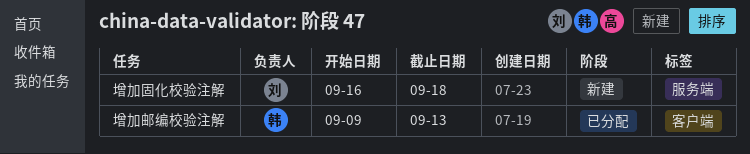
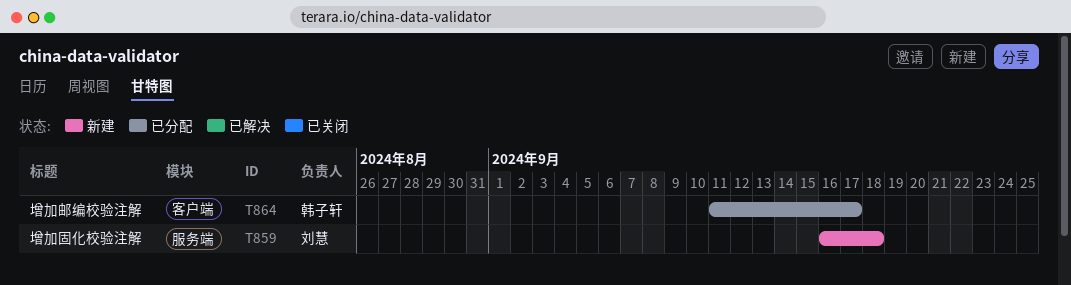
增加邮编校验注解, start: Sep 9 -> Sep 11
增加邮编校验注解, due: Sep 13 -> Sep 17

